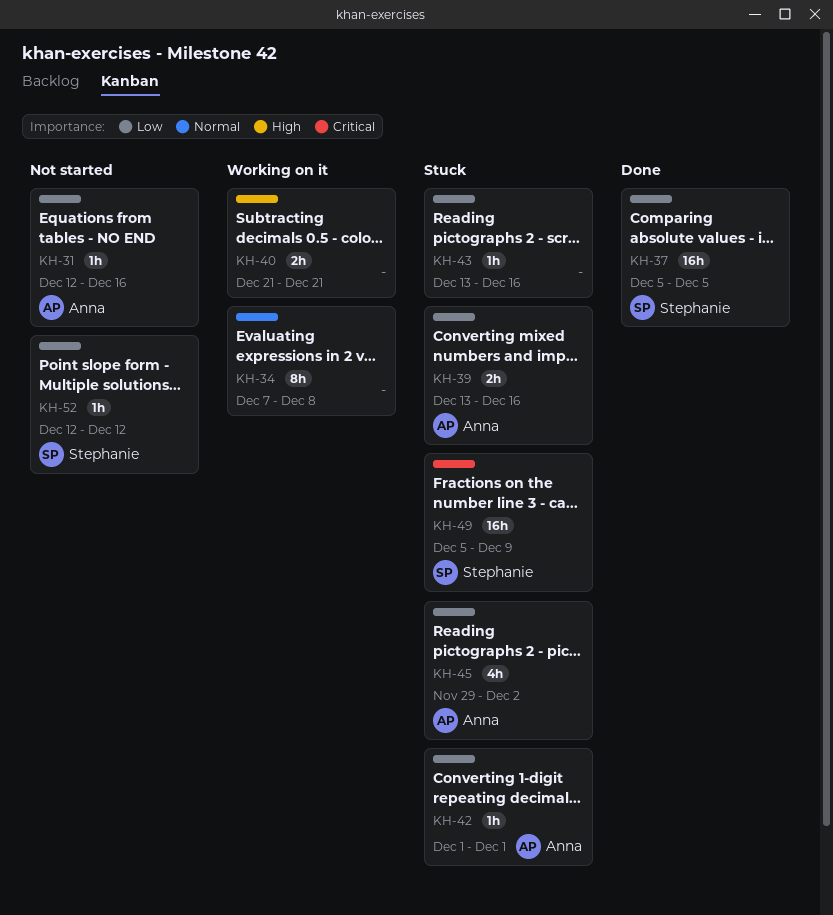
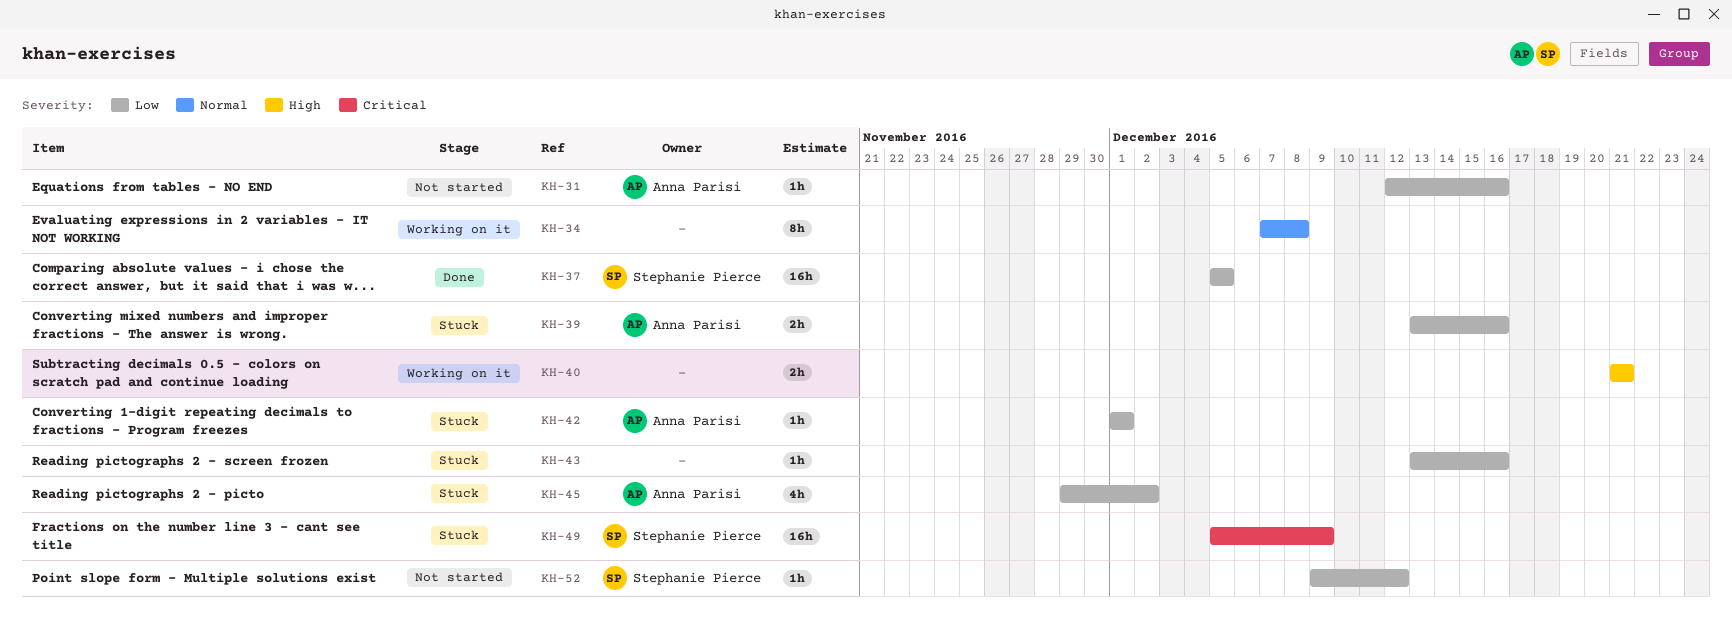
KH-52, start: Dec 12 -> Dec 9

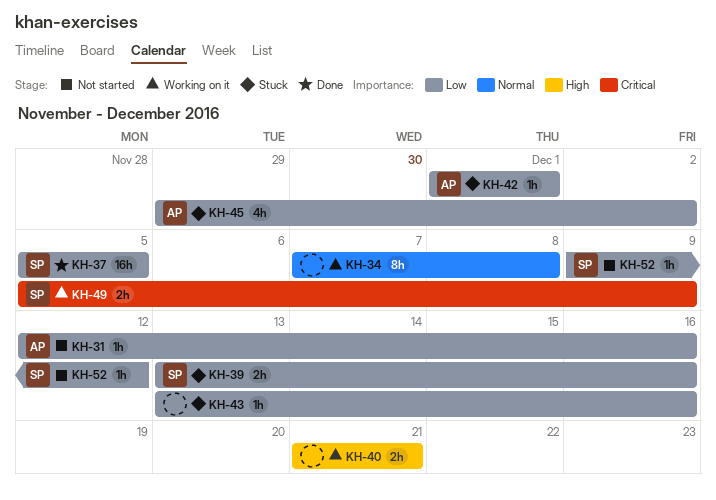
KH-39, owner: Anna Parisi -> Stephanie Pierce
KH-49, status: Stuck -> Working on it
KH-49, estimate: 16h -> 2h

